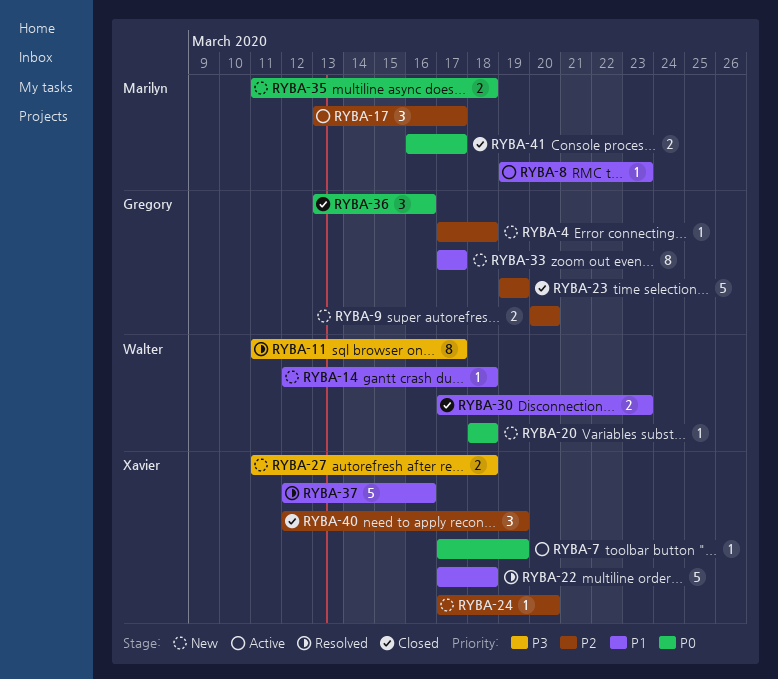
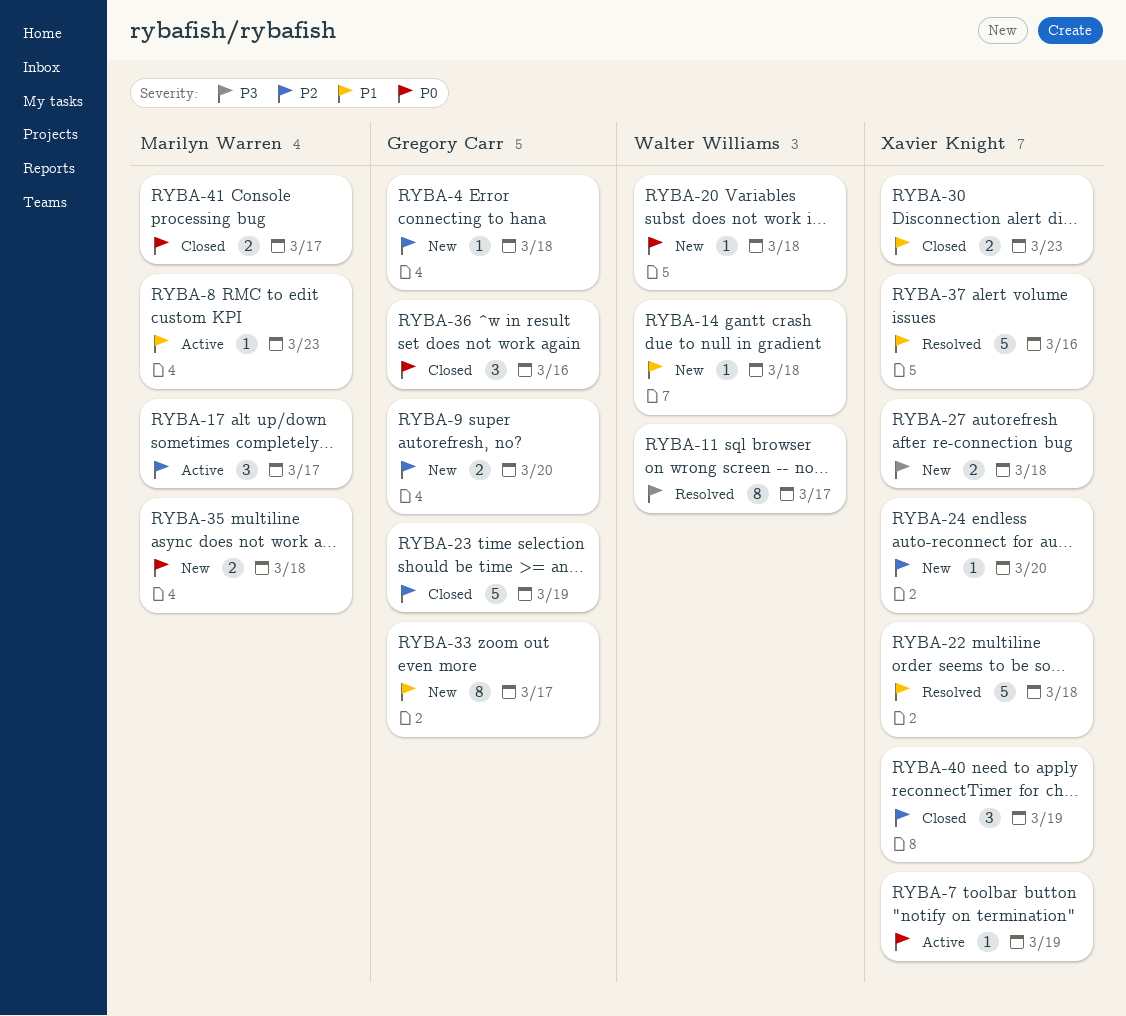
RYBA-30, owner: Walter Williams -> Xavier Knight

